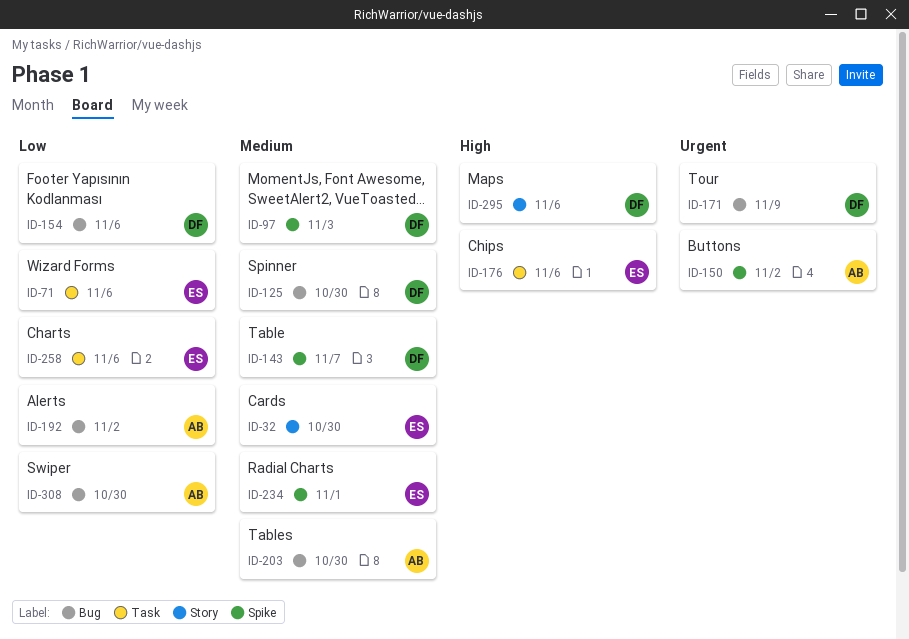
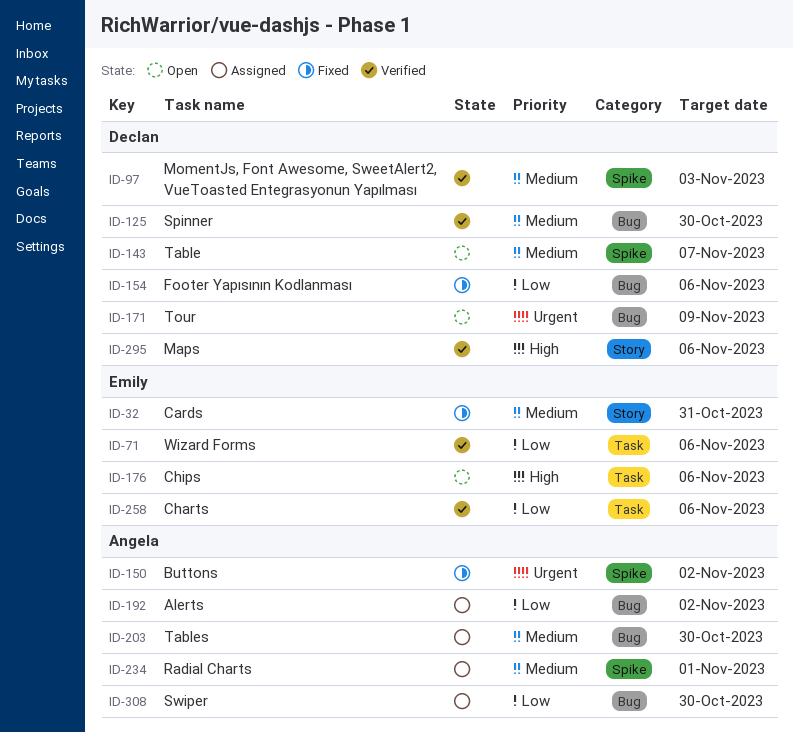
ID-32, due: Oct 30 -> Oct 31
ID-234, owner: Emily -> Angela

